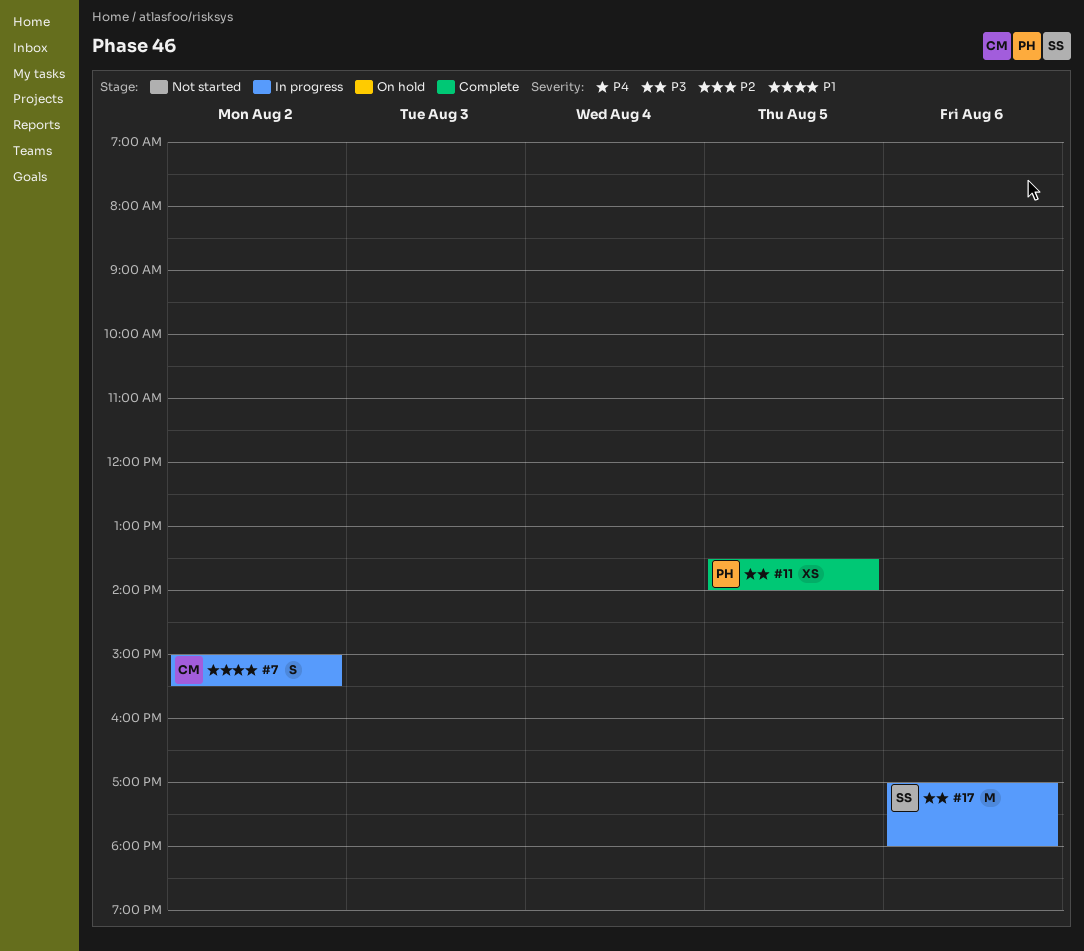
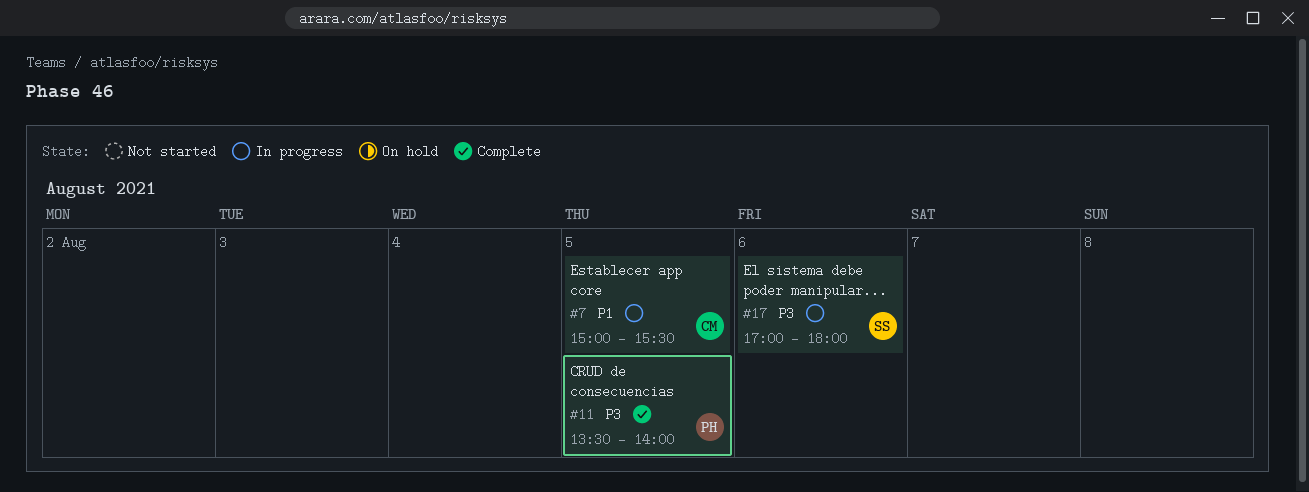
#7, day: Aug 2 -> Aug 5

